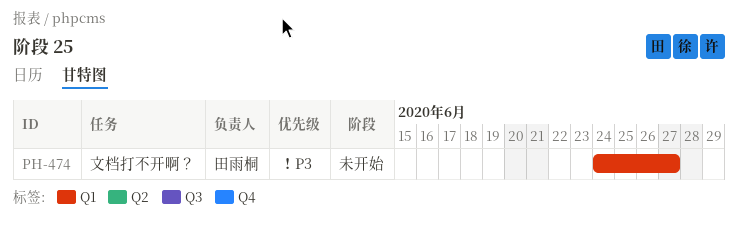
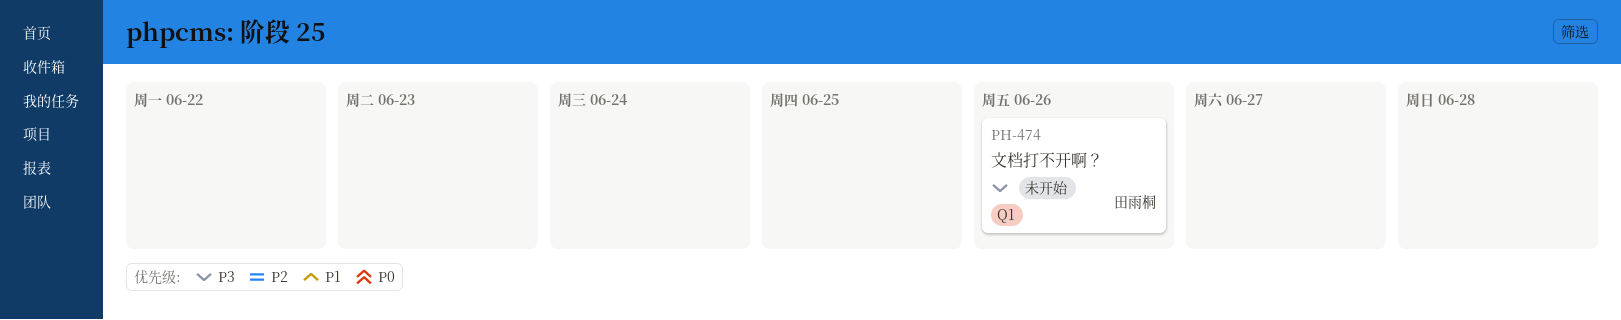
PH-474, due: Jun 27 -> Jun 26

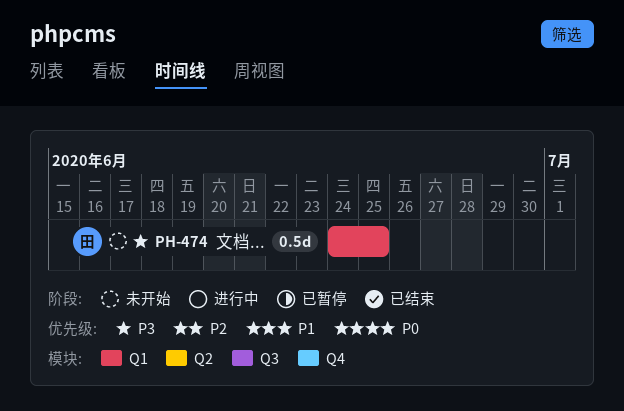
PH-474, due: Jun 26 -> Jun 25

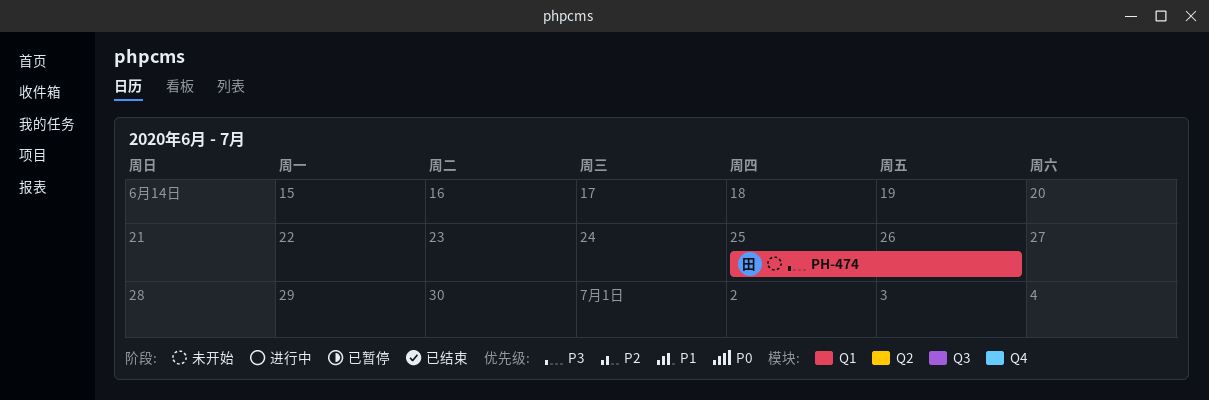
PH-474, start: Jun 24 -> Jun 25
PH-474, due: Jun 25 -> Jun 26

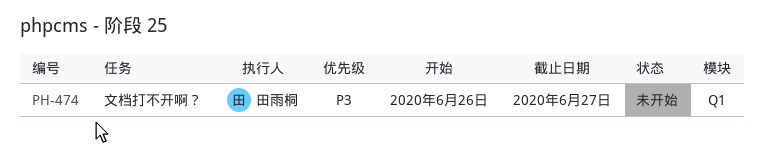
PH-474, start: Jun 25 -> Jun 26
PH-474, due: Jun 26 -> Jun 27

